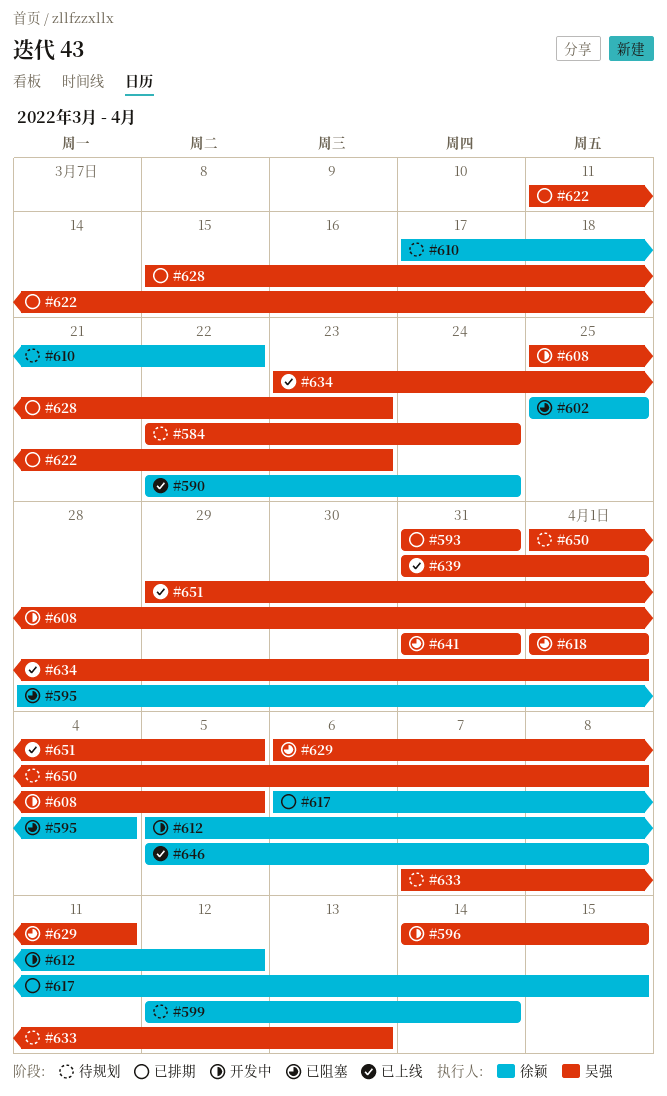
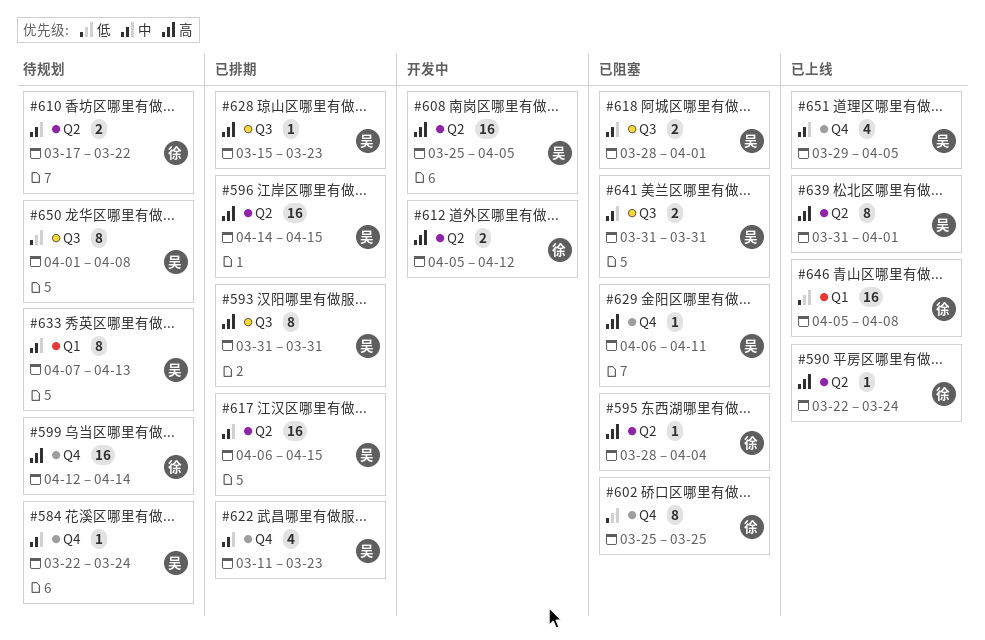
#596, status: 开发中 -> 已排期
#617, owner: 徐颖 -> 吴强
#618, start: Apr 1 -> Mar 28
#634: present -> none

